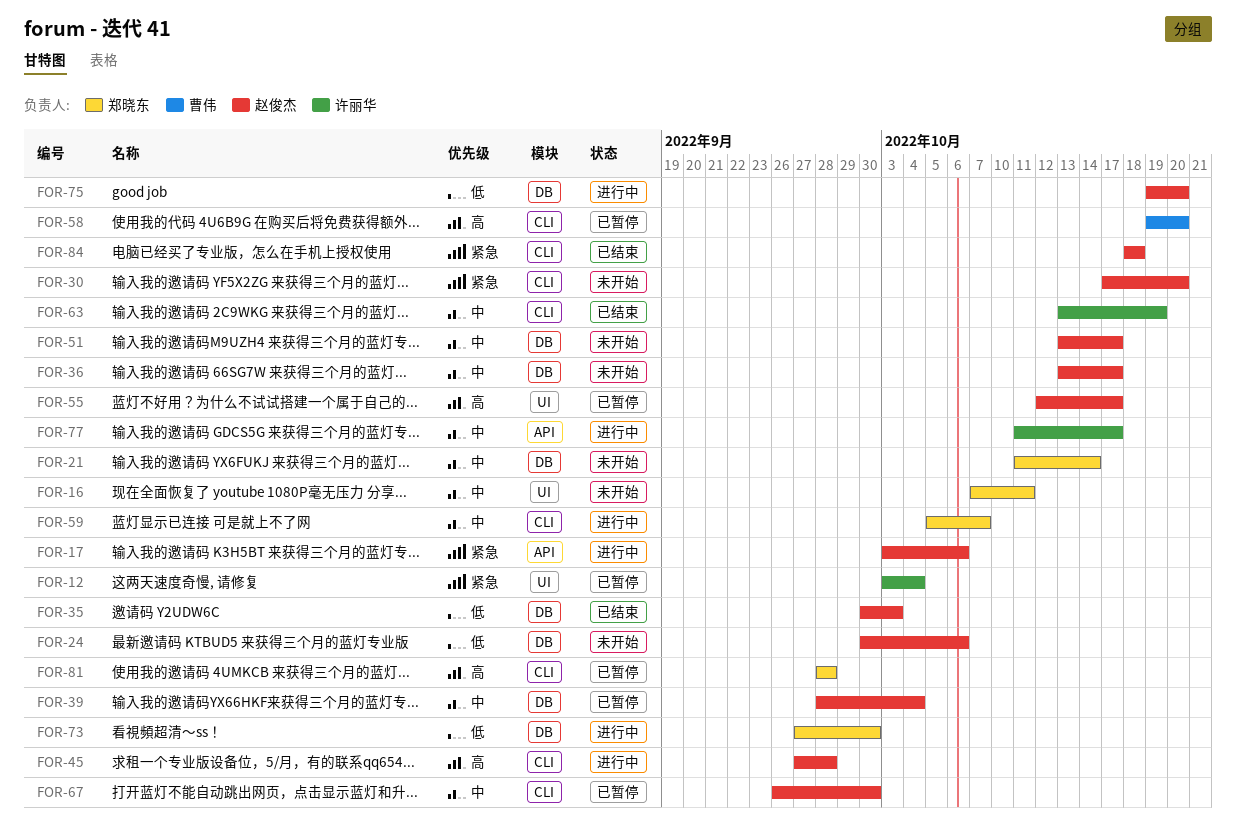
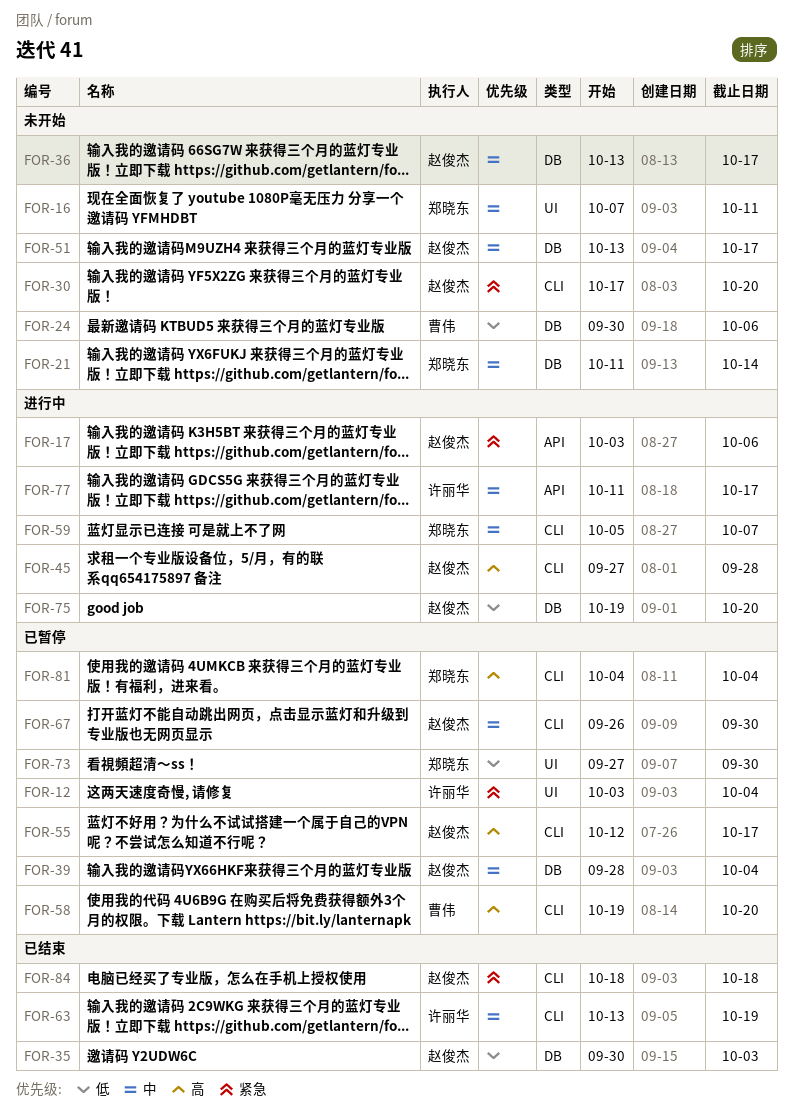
FOR-24, owner: 赵俊杰 -> 曹伟
FOR-55, label: UI -> CLI
FOR-73, status: 进行中 -> 已暂停
FOR-73, label: DB -> UI
FOR-81, start: Sep 28 -> Oct 4
FOR-81, due: Sep 28 -> Oct 4

